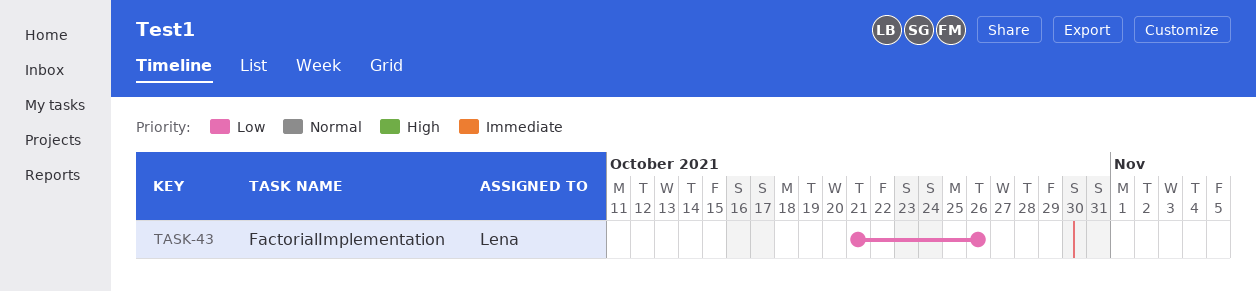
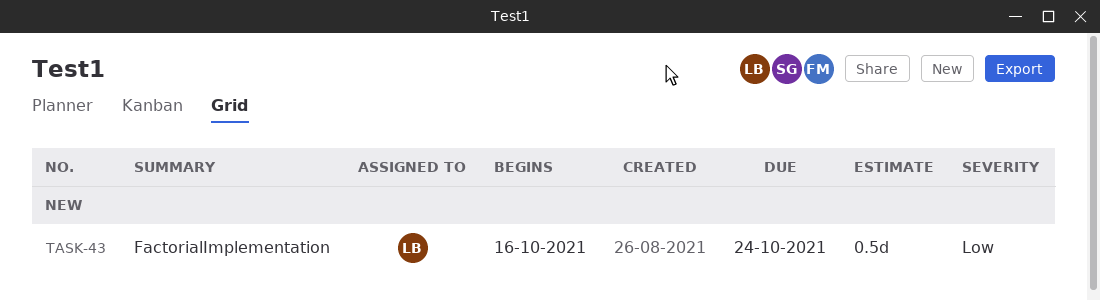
TASK-43, start: Oct 21 -> Oct 16
TASK-43, due: Oct 26 -> Oct 24

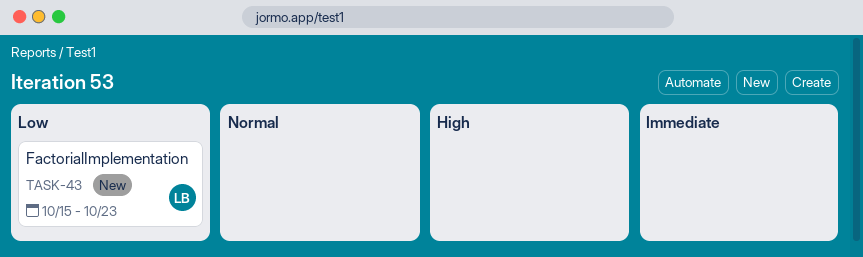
TASK-43, start: Oct 16 -> Oct 15
TASK-43, due: Oct 24 -> Oct 23

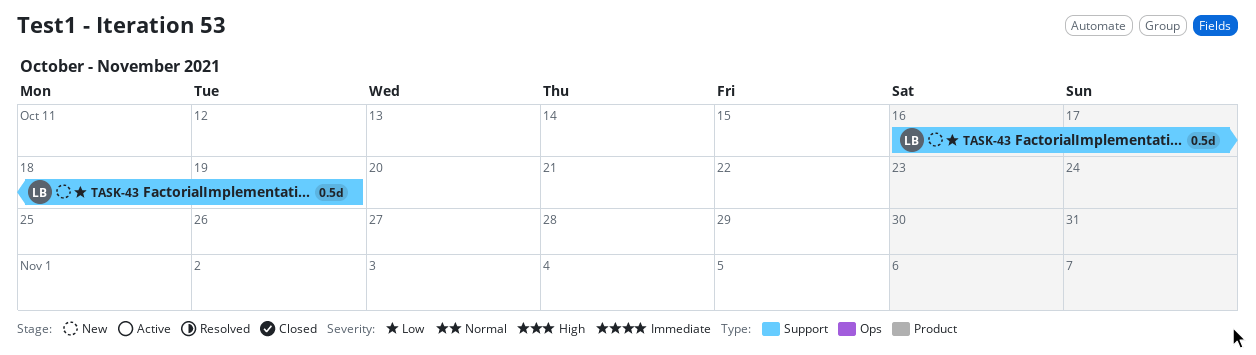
TASK-43, start: Oct 15 -> Oct 16
TASK-43, due: Oct 23 -> Oct 19

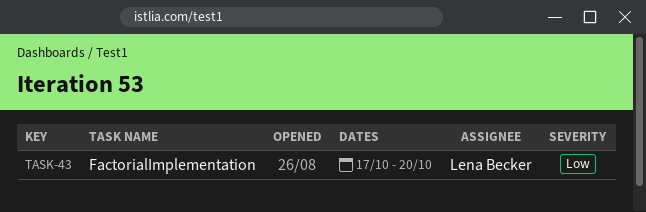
TASK-43, start: Oct 16 -> Oct 17
TASK-43, due: Oct 19 -> Oct 20

